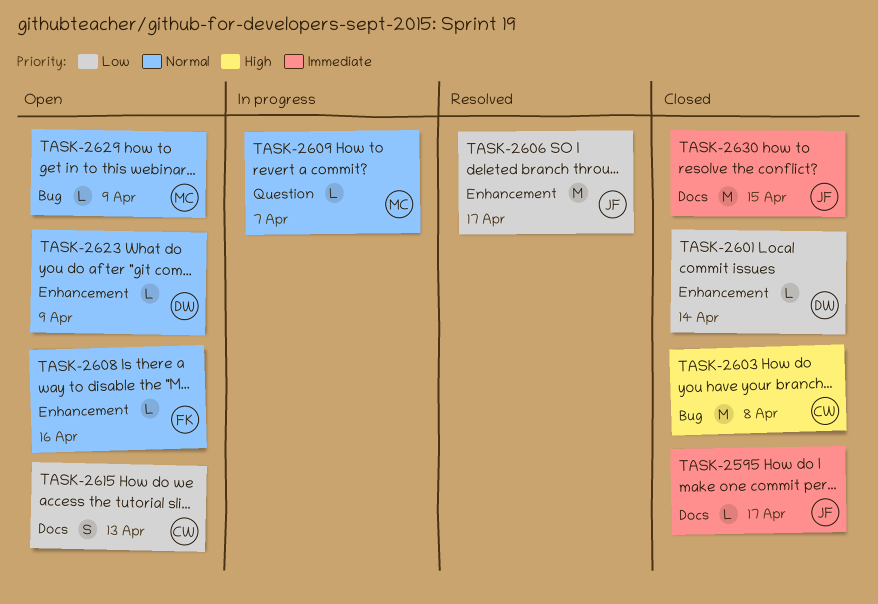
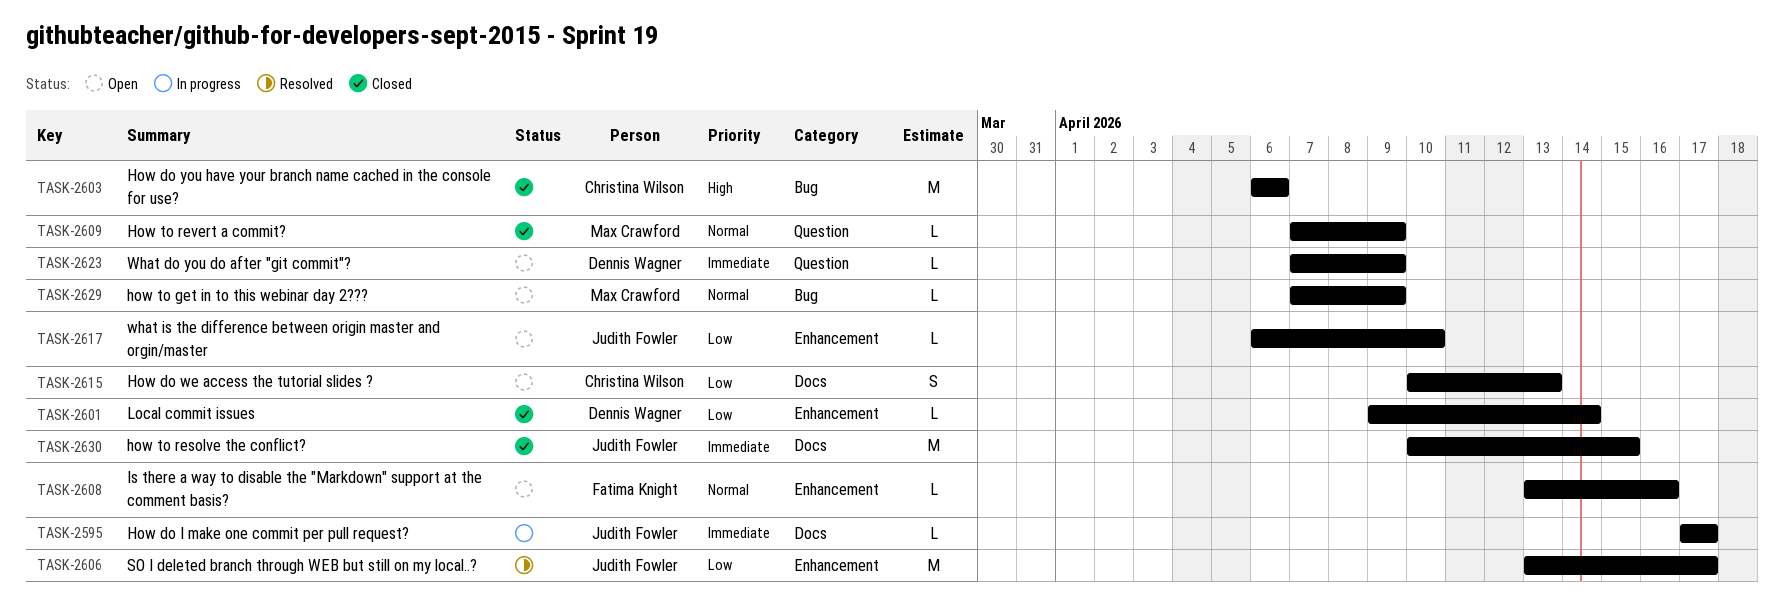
TASK-2595, status: Closed -> In progress
TASK-2603, due: Apr 8 -> Apr 6
TASK-2609, status: In progress -> Closed
TASK-2609, due: Apr 7 -> Apr 9
TASK-2617: none -> present
TASK-2623, priority: Normal -> Immediate
TASK-2623, label: Enhancement -> Question

